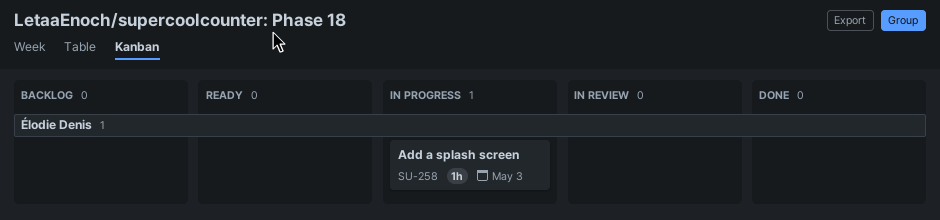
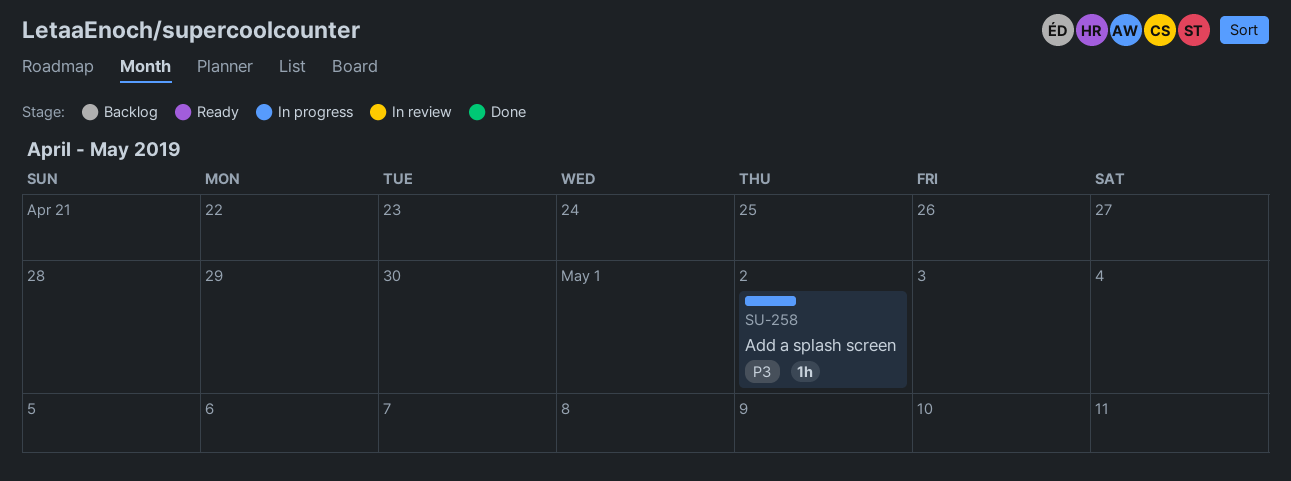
SU-258, due: May 3 -> May 2

